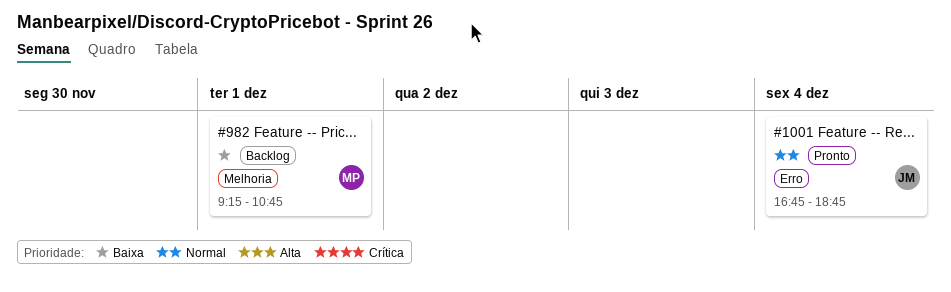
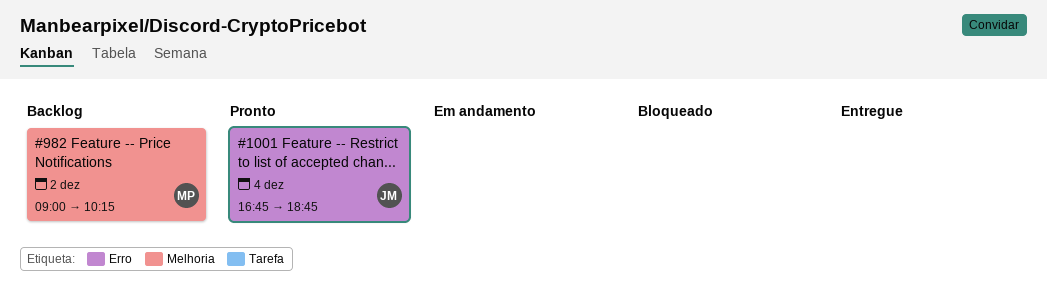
#982, day: Dec 1 -> Dec 2
#982, begins: 09:15 -> 09:00
#982, ends: 10:45 -> 10:15

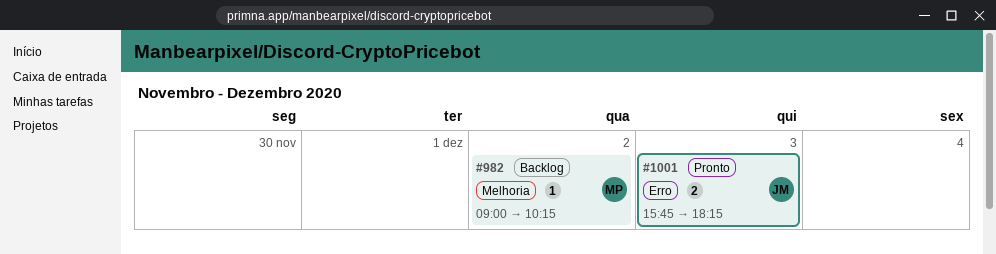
#1001, day: Dec 4 -> Dec 3
#1001, begins: 16:45 -> 15:45
#1001, ends: 18:45 -> 18:15

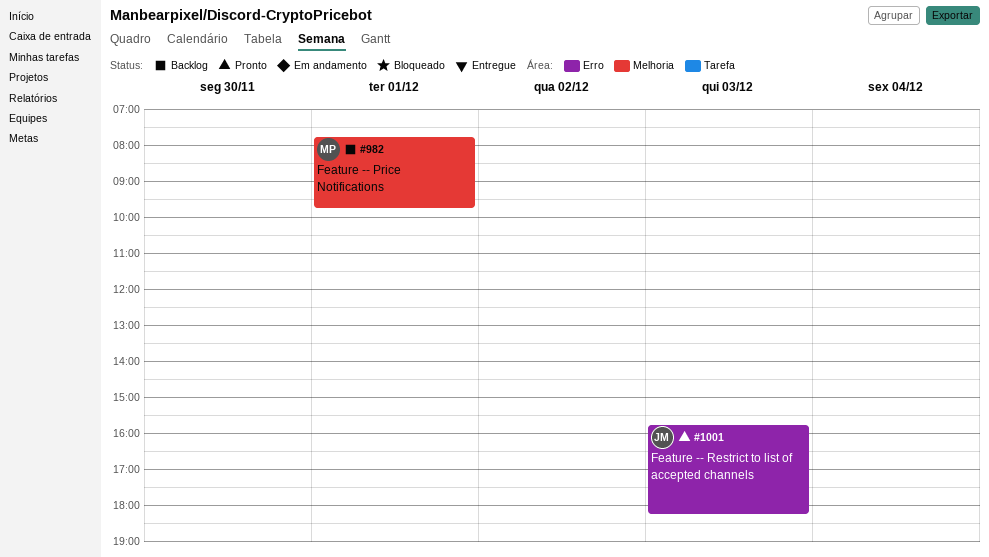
#982, day: Dec 2 -> Dec 1
#982, begins: 09:00 -> 07:45
#982, ends: 10:15 -> 09:45

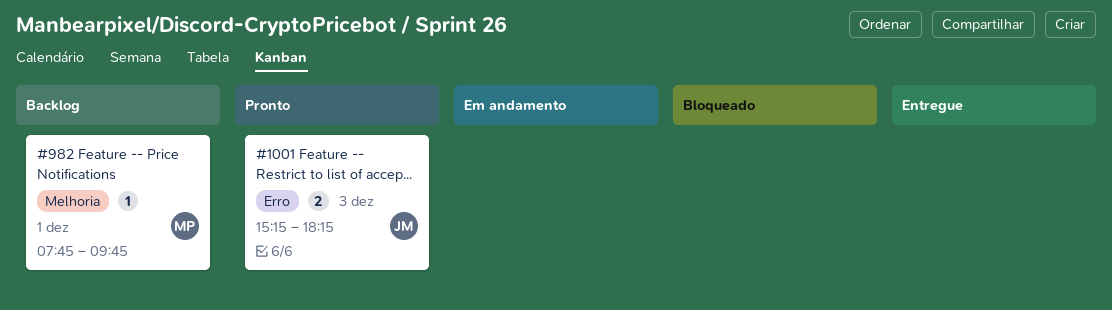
#1001, begins: 15:45 -> 15:15

